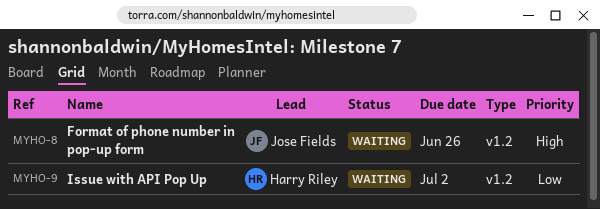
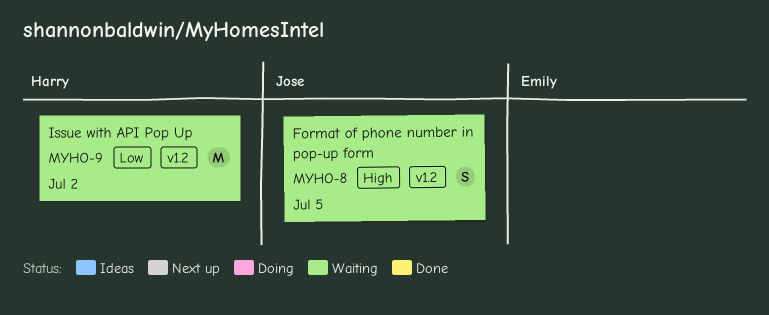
MYHO-8, due: Jun 26 -> Jul 5

